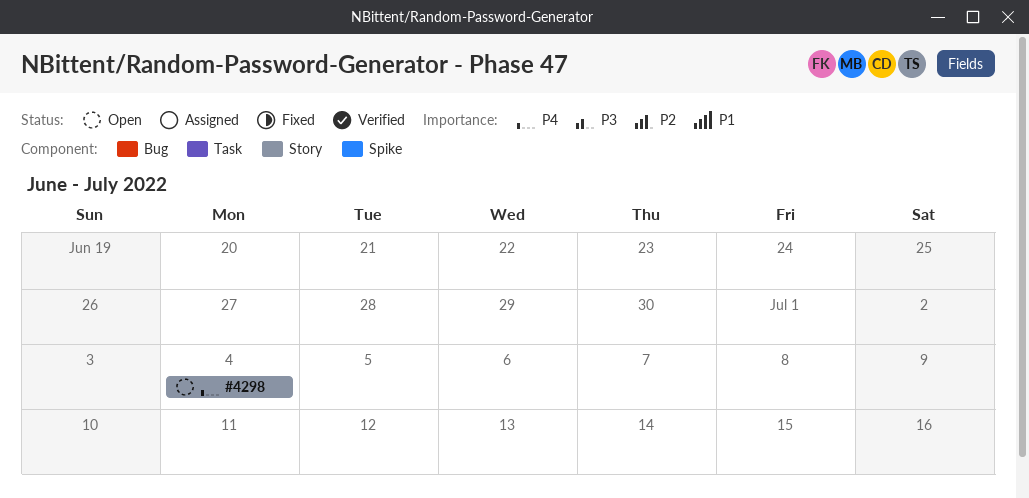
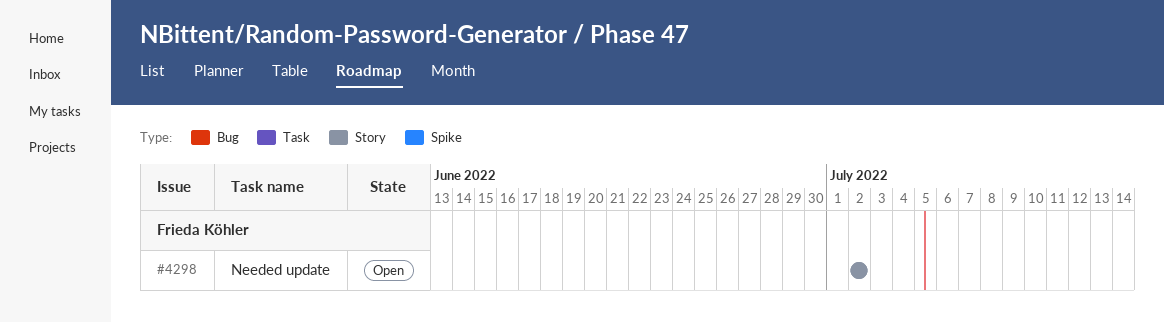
#4298, start: Jul 4 -> Jul 2
#4298, due: Jul 4 -> Jul 2

